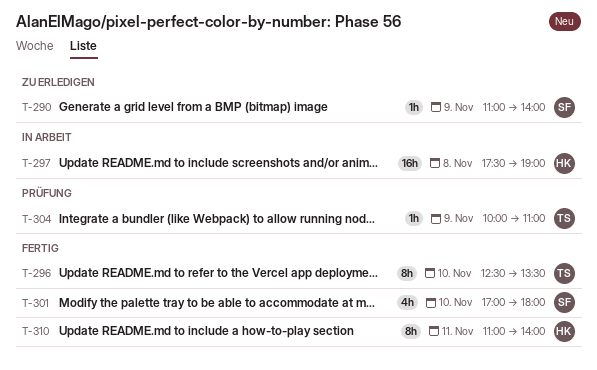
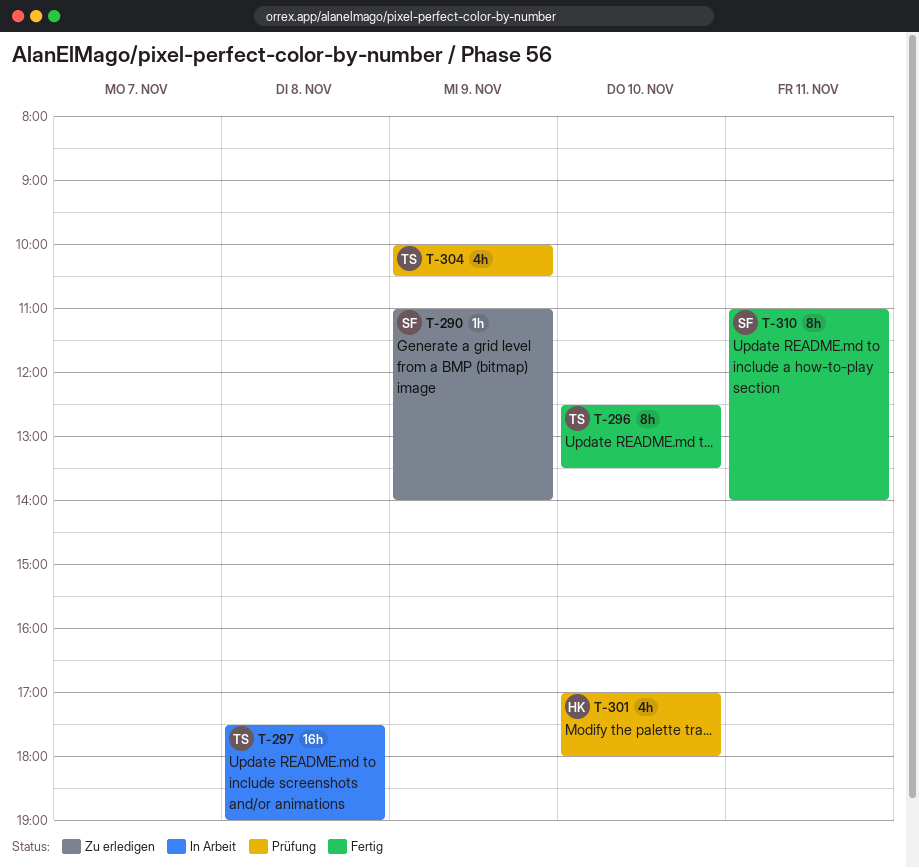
T-297, owner: HK -> TS
T-301, status: Fertig -> Prüfung
T-301, owner: SF -> HK
T-304, estimate: 1h -> 4h
T-304, ends: 11:00 -> 10:30
T-310, owner: HK -> SF

